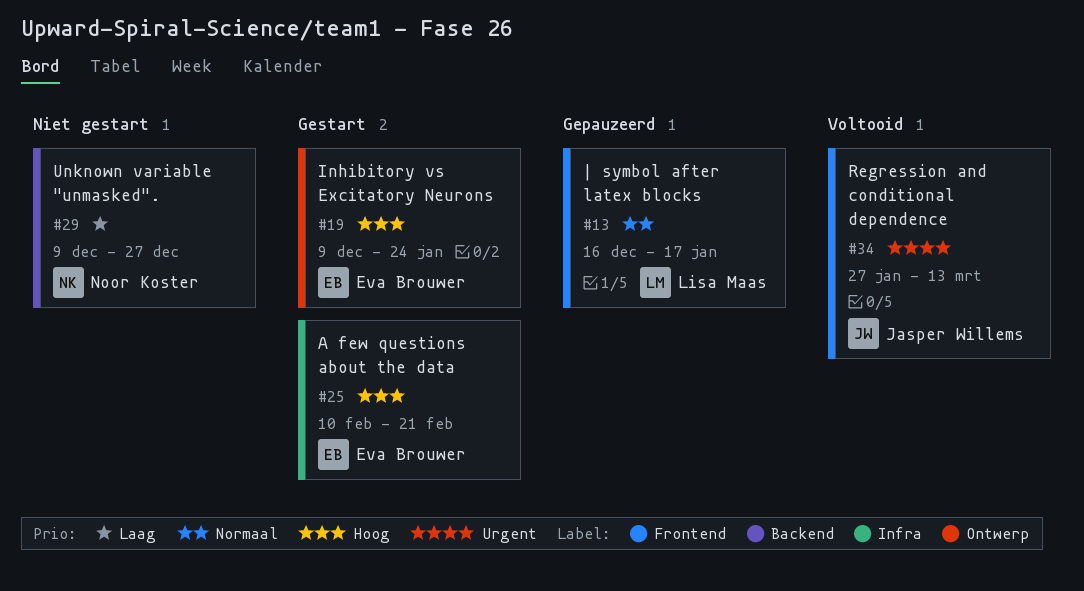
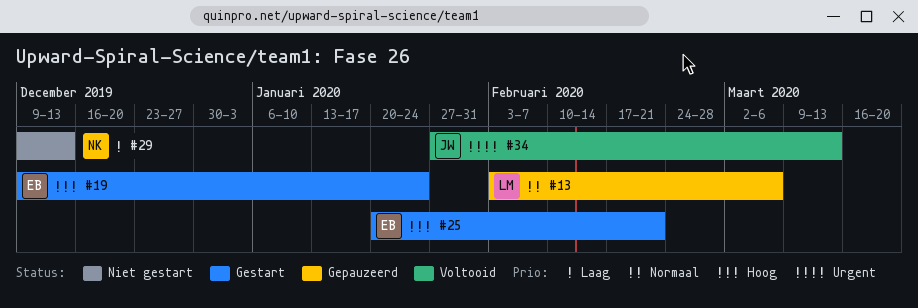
#13, start: Dec 16 -> Feb 3
#13, due: Jan 17 -> Mar 6
#25, start: Feb 10 -> Jan 20
#29, due: Dec 27 -> Dec 13

